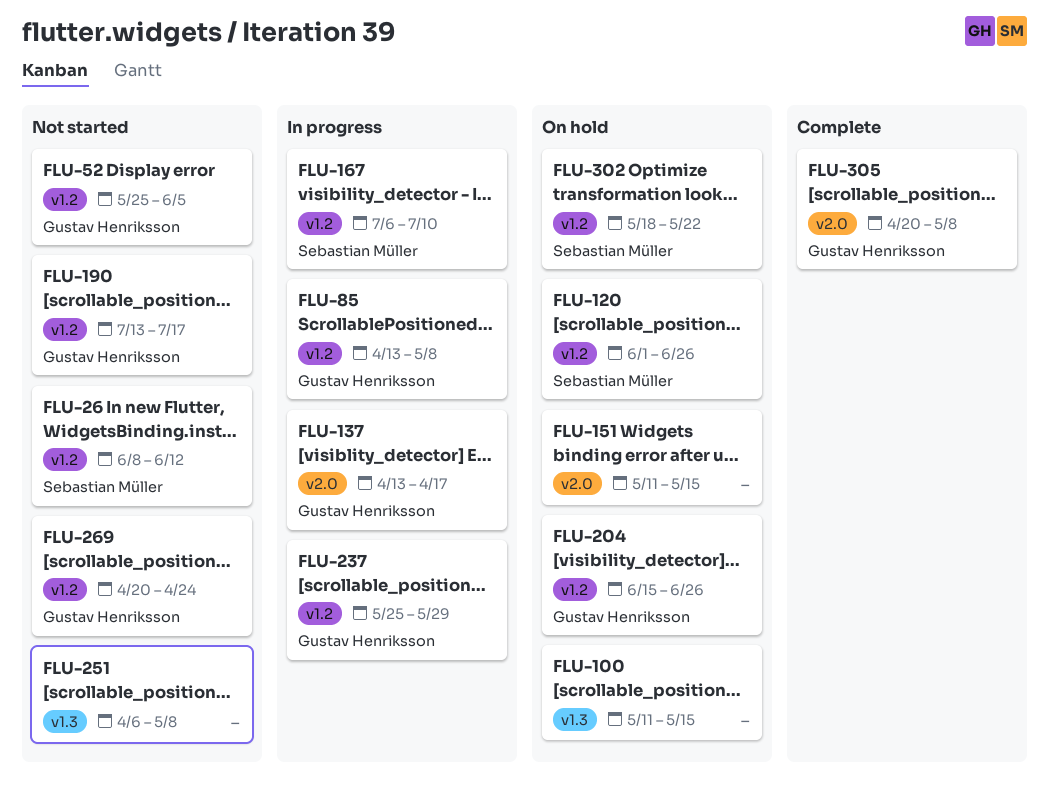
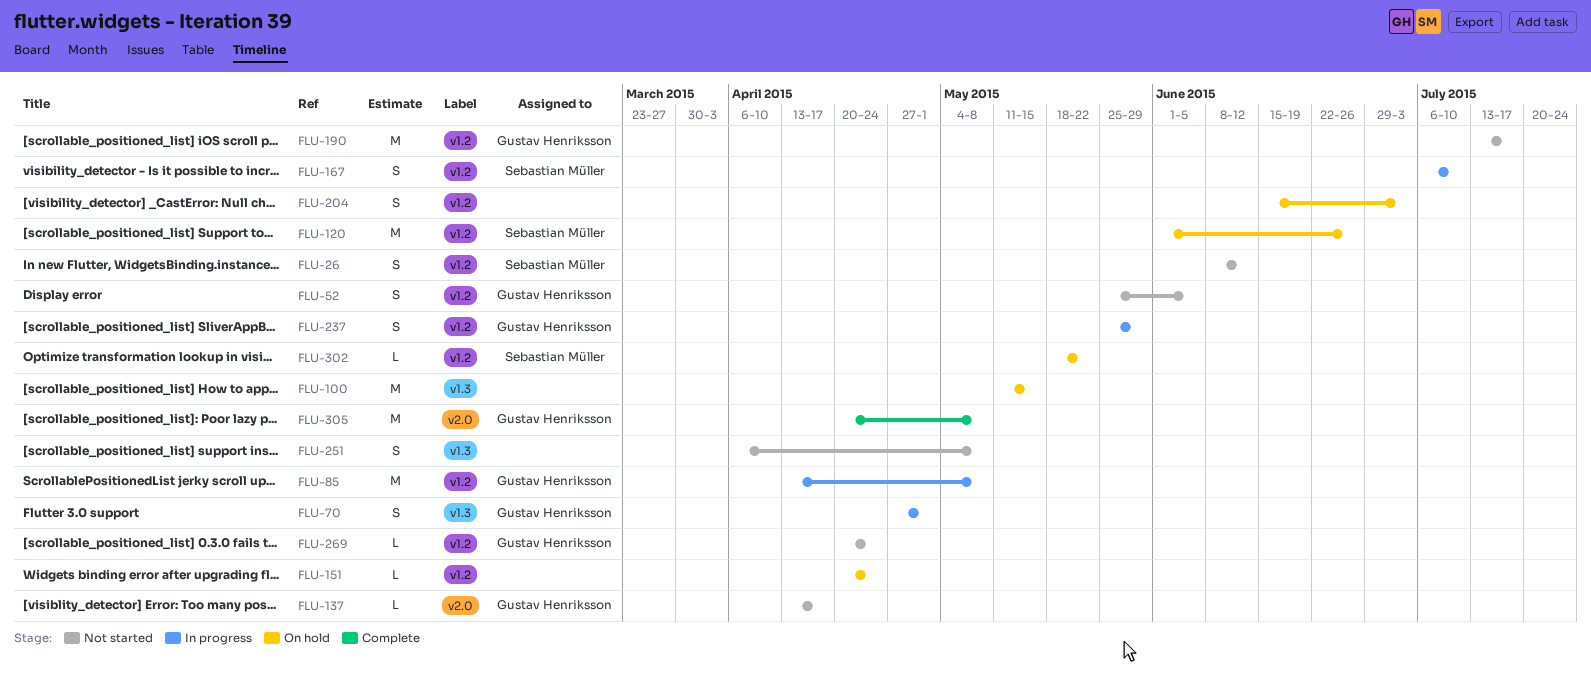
FLU-70: none -> present
FLU-137, status: In progress -> Not started
FLU-151, label: v2.0 -> v1.2
FLU-151, start: May 11 -> Apr 20
FLU-151, due: May 15 -> Apr 24
FLU-204, owner: Gustav Henriksson -> none
FLU-204, due: Jun 26 -> Jul 3

